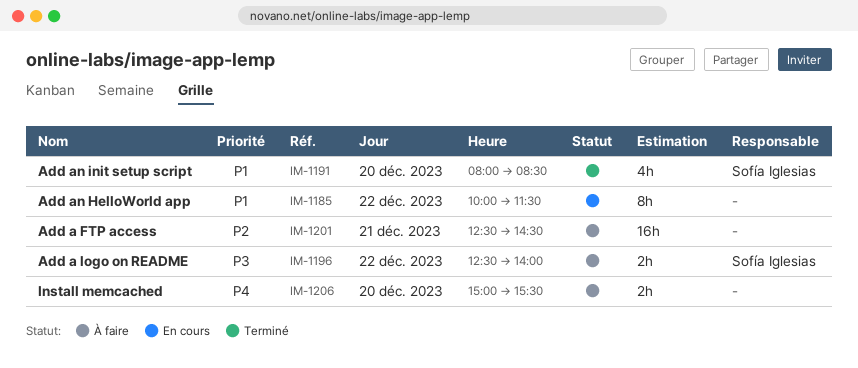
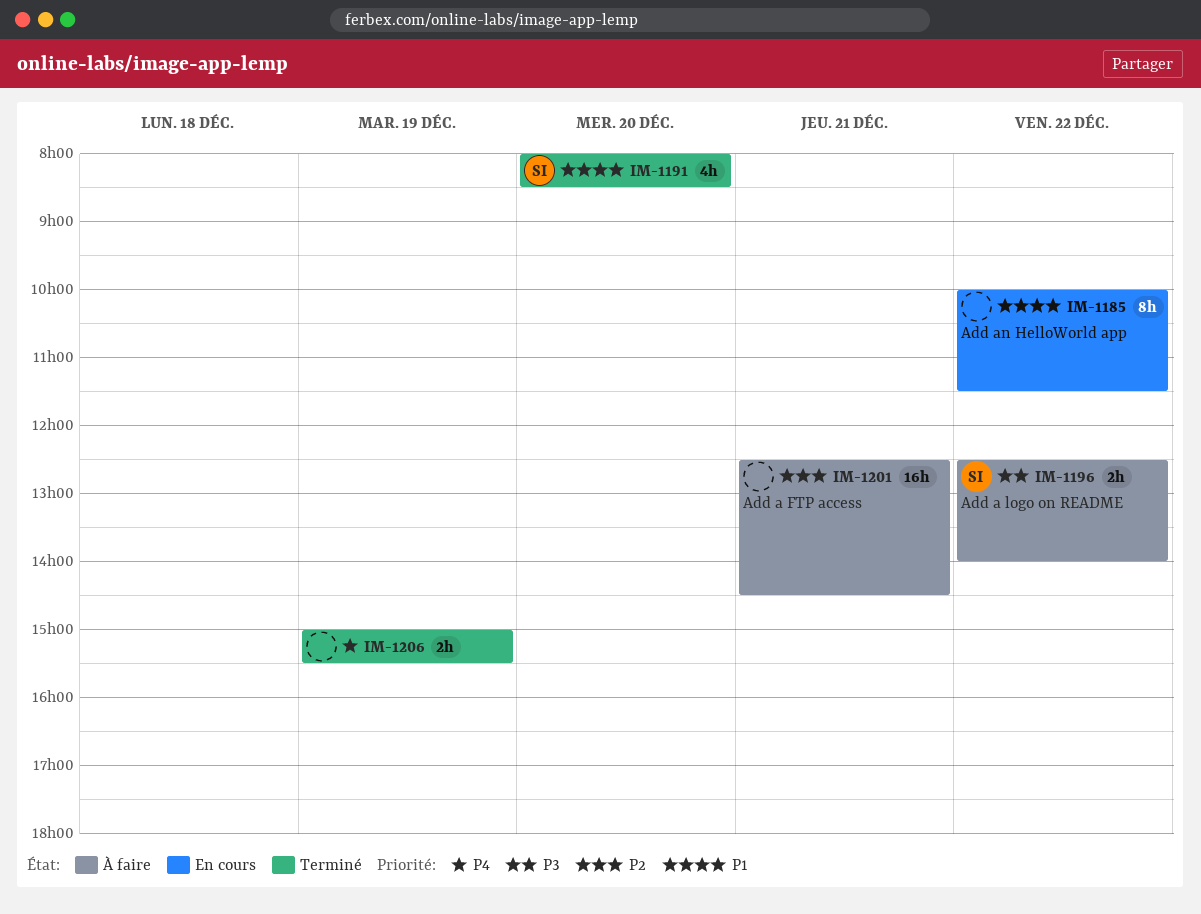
IM-1206, status: À faire -> Terminé
IM-1206, day: Dec 20 -> Dec 19

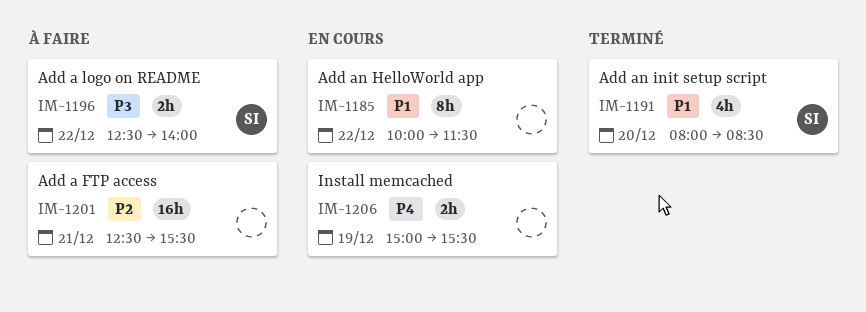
IM-1201, ends: 14:30 -> 15:30
IM-1206, status: Terminé -> En cours

